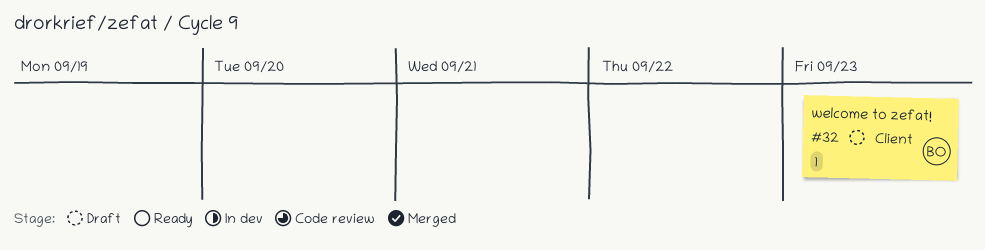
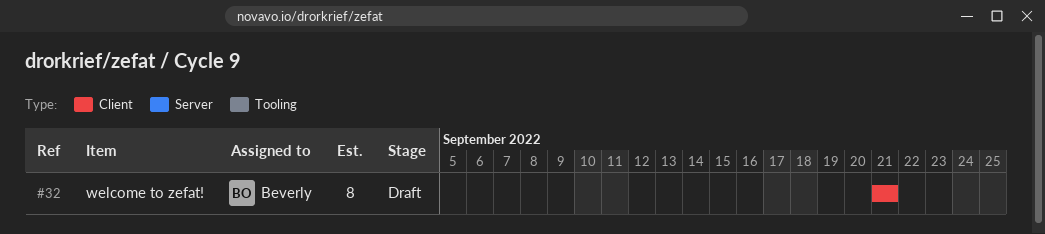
#32, estimate: 1 -> 8
#32, due: Sep 23 -> Sep 21

